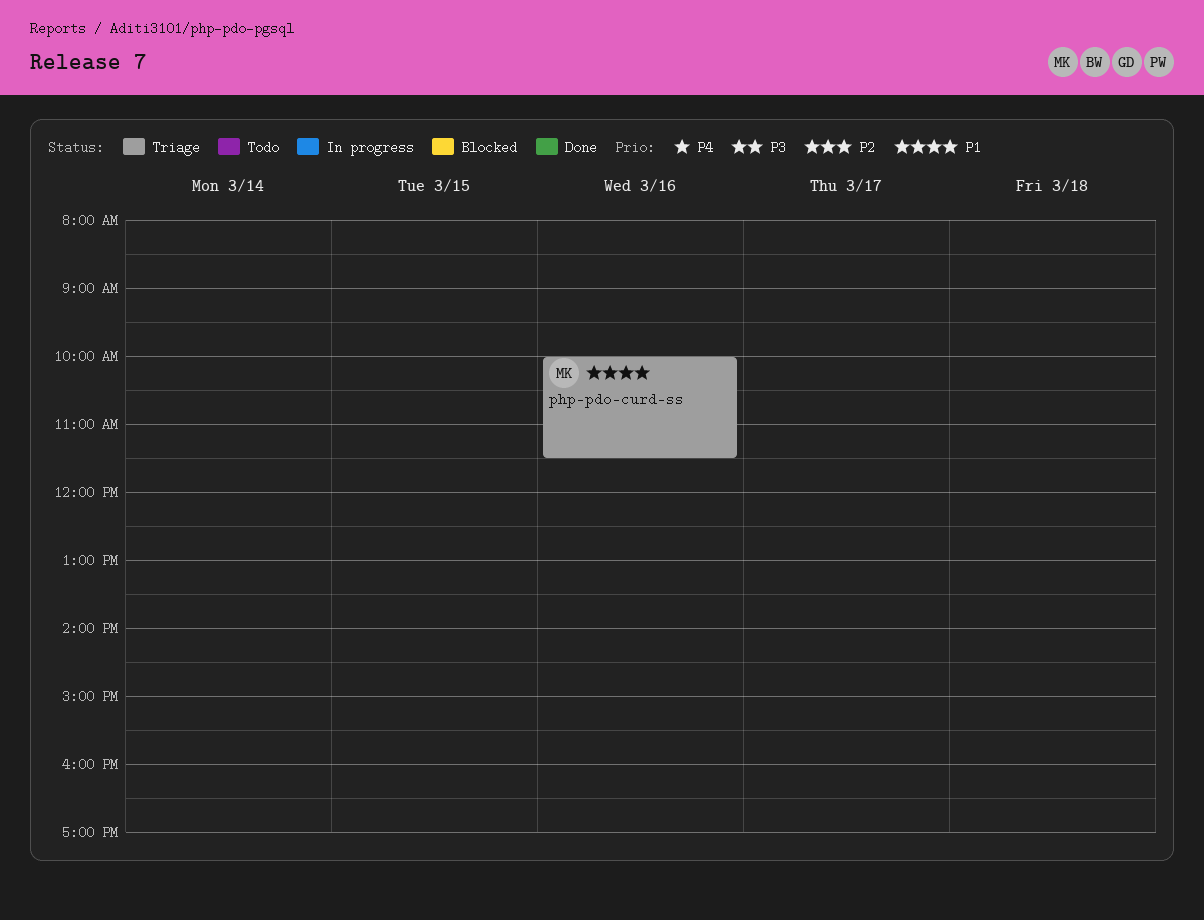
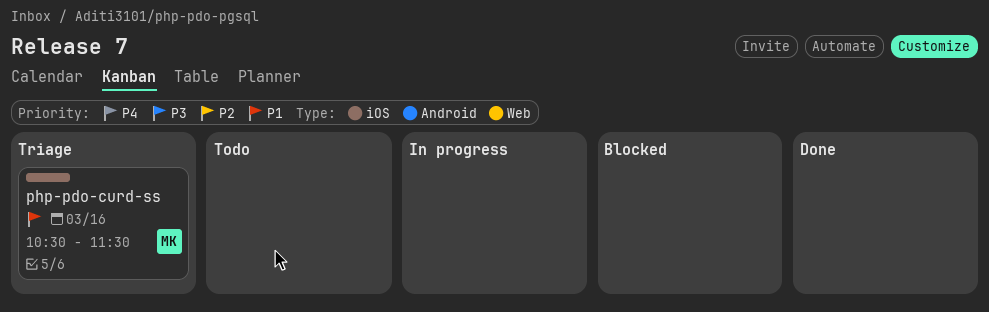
php-pdo-curd-ss, begins: 10:00 -> 10:30

